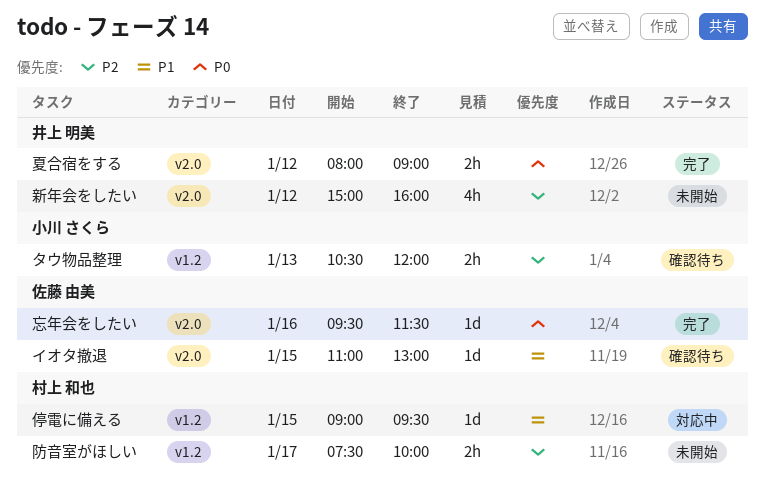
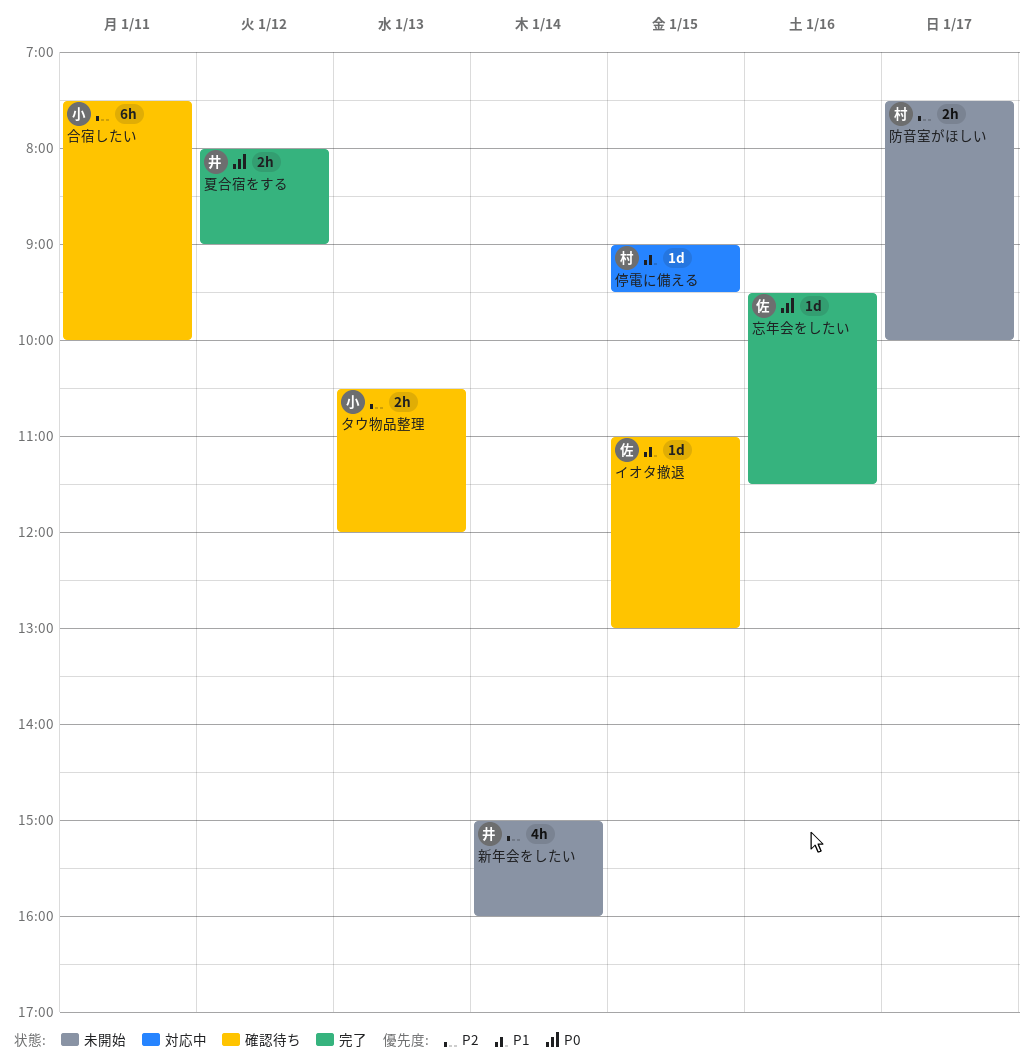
合宿したい: none -> present
新年会をしたい, day: Jan 12 -> Jan 14

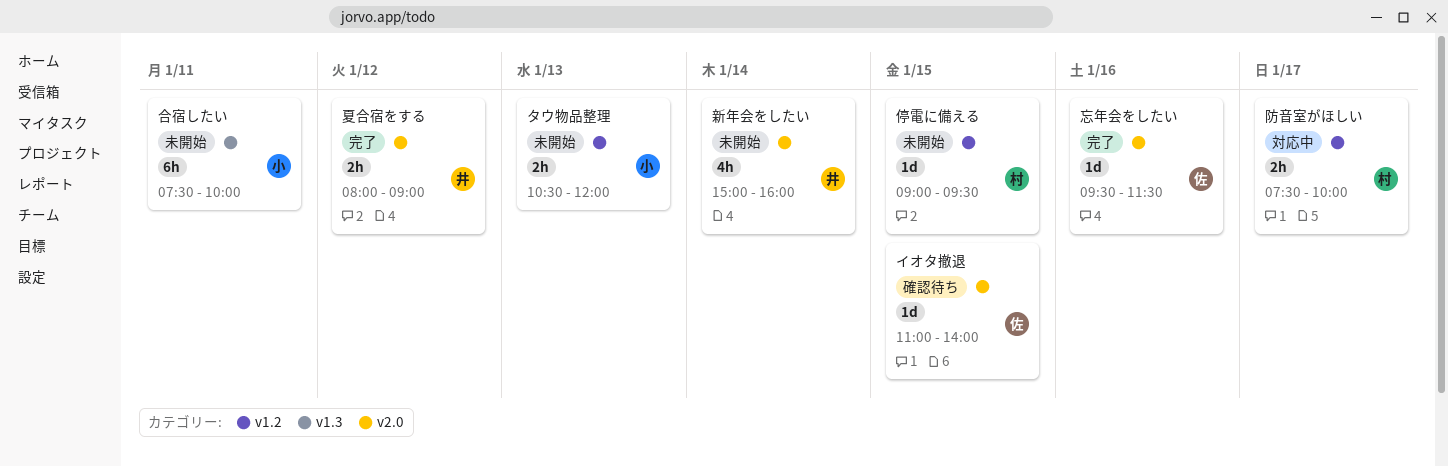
イオタ撤退, ends: 13:00 -> 14:00
タウ物品整理, status: 確認待ち -> 未開始
停電に備える, status: 対応中 -> 未開始
合宿したい, status: 確認待ち -> 未開始
防音室がほしい, status: 未開始 -> 対応中

